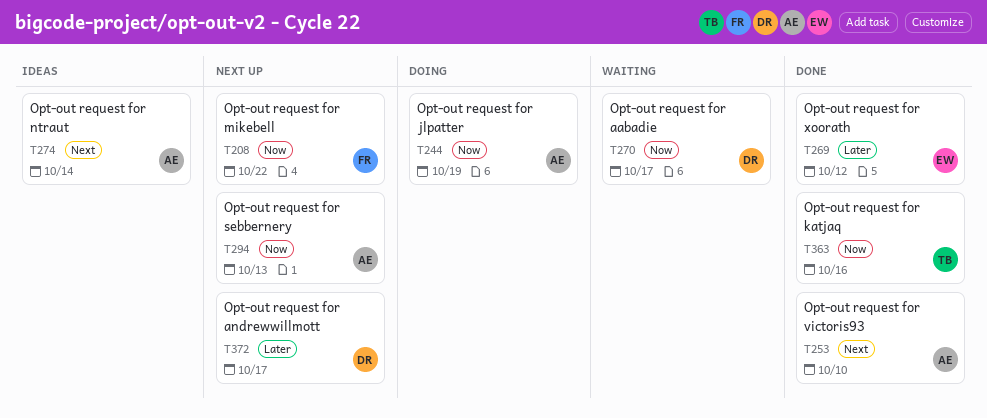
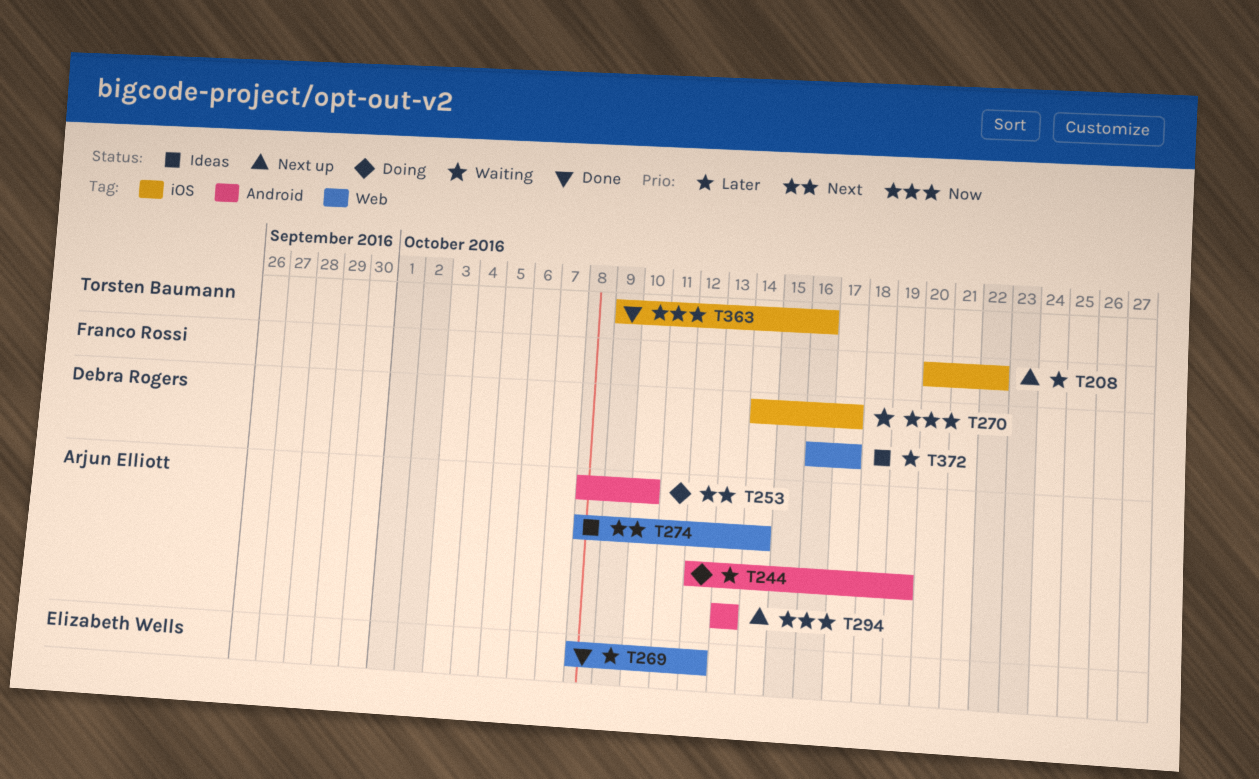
T208, priority: Now -> Later
T244, priority: Now -> Later
T253, status: Done -> Doing
T372, status: Next up -> Ideas

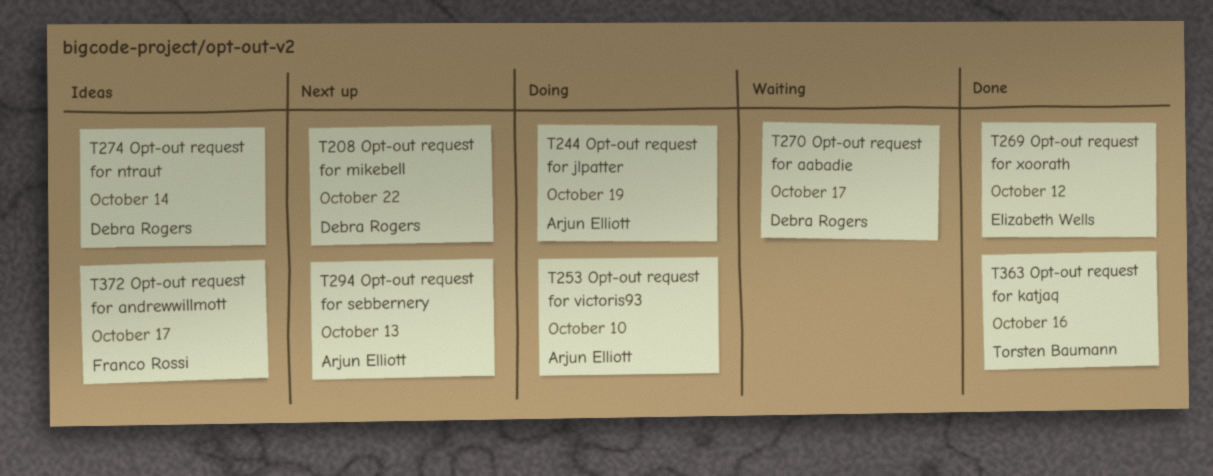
T208, owner: Franco Rossi -> Debra Rogers
T274, owner: Arjun Elliott -> Debra Rogers
T372, owner: Debra Rogers -> Franco Rossi

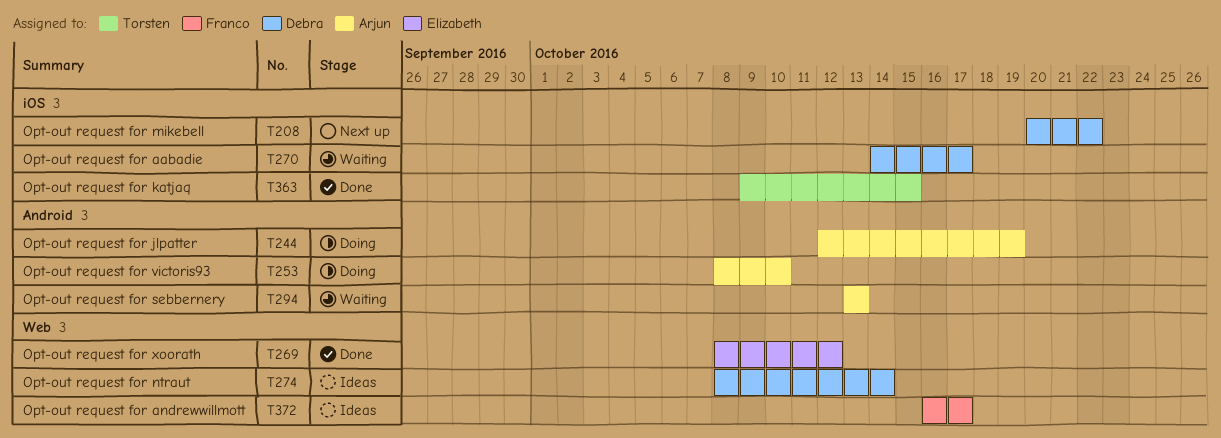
T294, status: Next up -> Waiting
T363, due: Oct 16 -> Oct 15

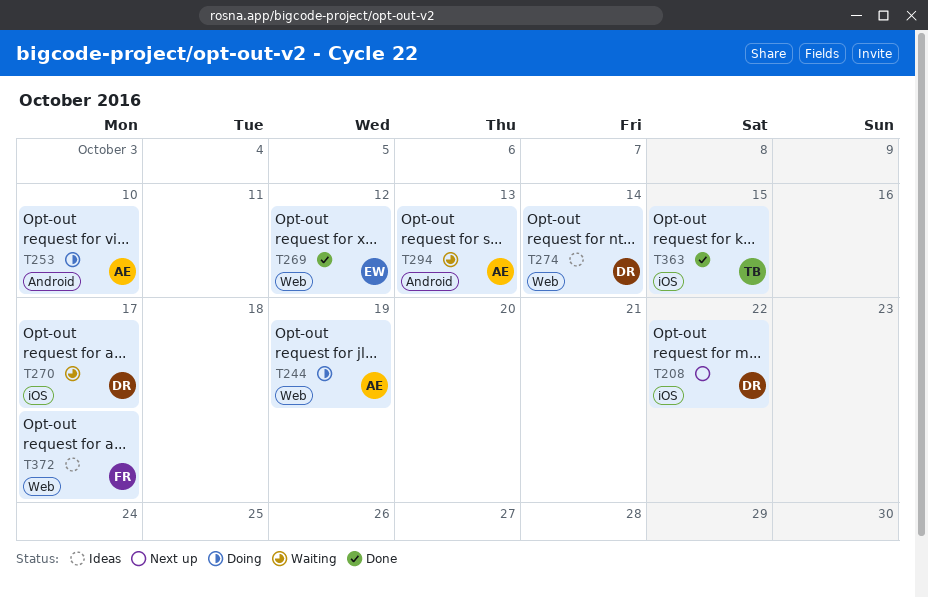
T244, label: Android -> Web

